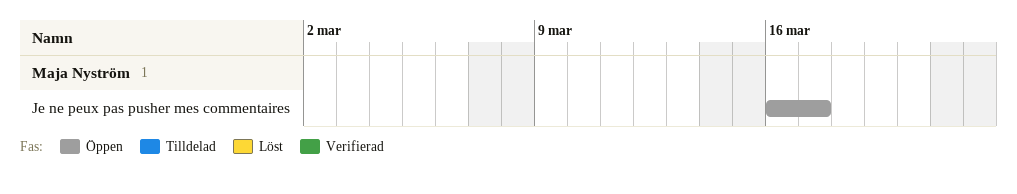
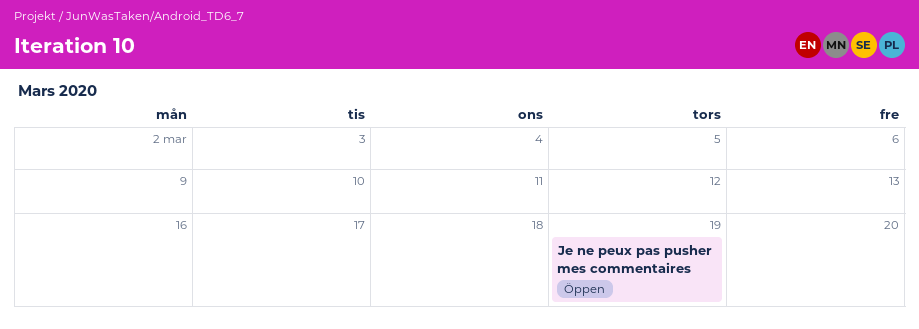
Je ne peux pas pusher mes commentaires, due: Mar 17 -> Mar 19

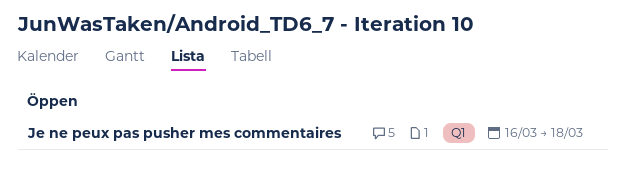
Je ne peux pas pusher mes commentaires, due: Mar 19 -> Mar 18

